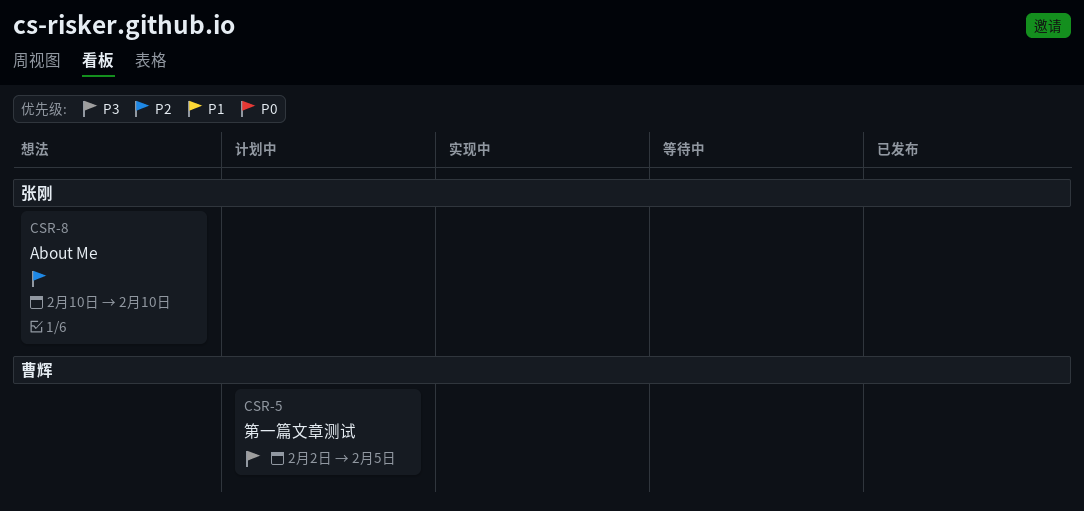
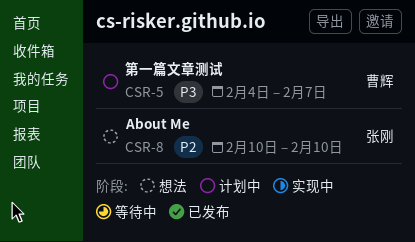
CSR-5, start: Feb 2 -> Feb 4
CSR-5, due: Feb 5 -> Feb 7

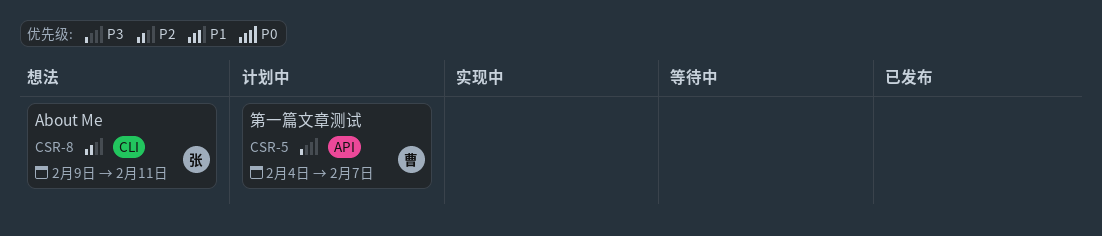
CSR-8, start: Feb 10 -> Feb 9
CSR-8, due: Feb 10 -> Feb 11

